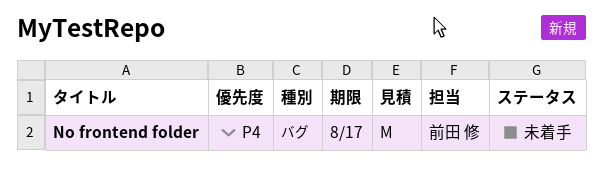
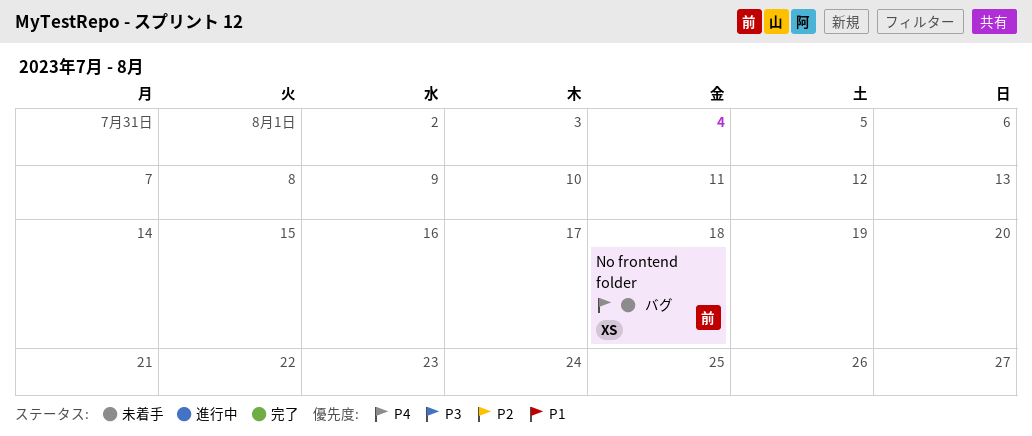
No frontend folder, estimate: M -> XS
No frontend folder, due: Aug 17 -> Aug 18

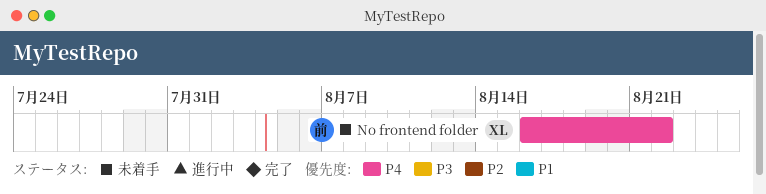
No frontend folder, estimate: XS -> XL
No frontend folder, due: Aug 18 -> Aug 22

